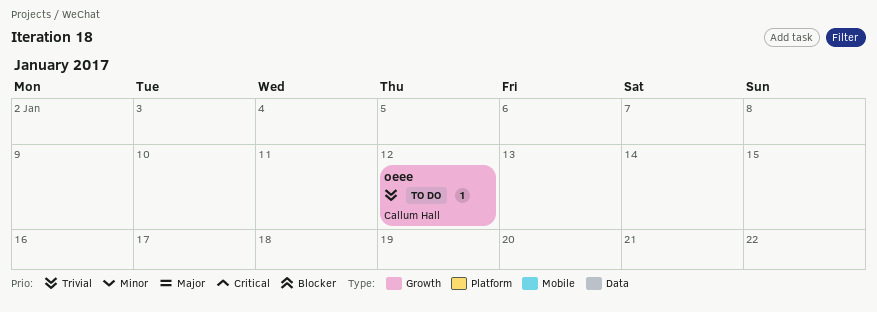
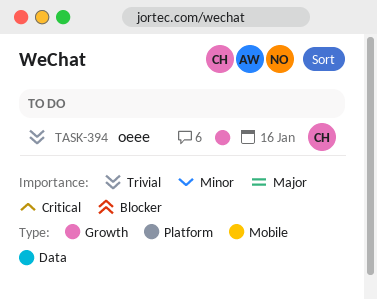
oeee, due: Jan 12 -> Jan 16

